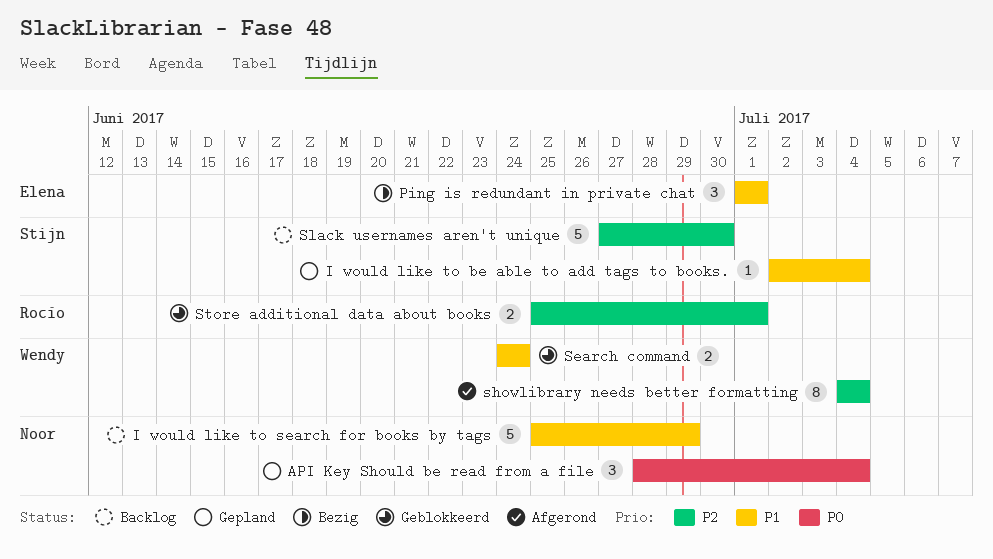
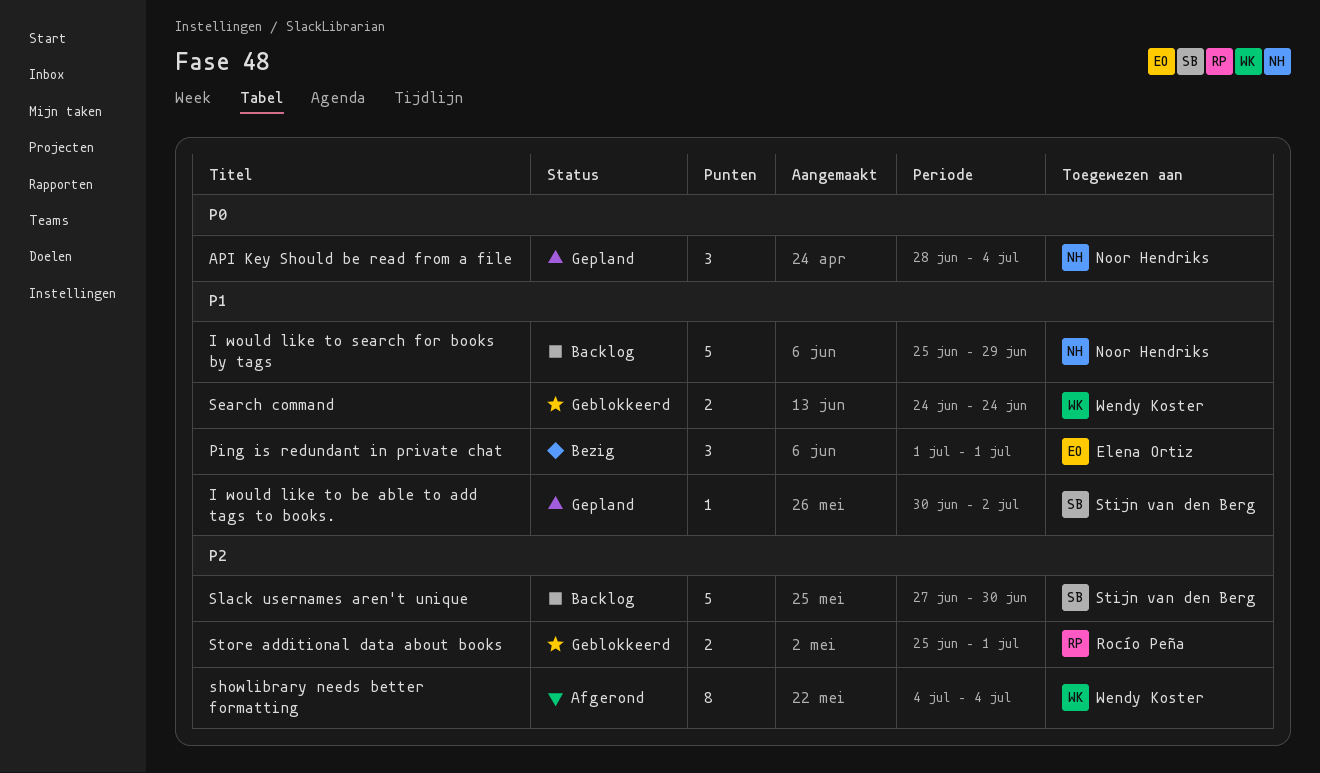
I would like to be able to add tags to books., start: Jul 2 -> Jun 30
I would like to be able to add tags to books., due: Jul 4 -> Jul 2

